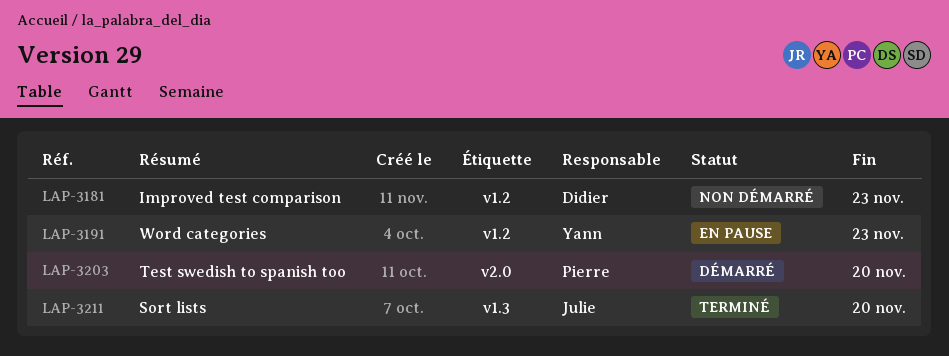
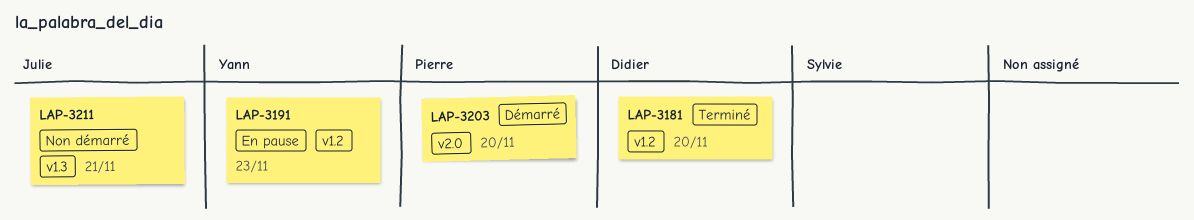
LAP-3181, status: Non démarré -> Terminé
LAP-3181, due: Nov 23 -> Nov 20
LAP-3211, status: Terminé -> Non démarré
LAP-3211, due: Nov 20 -> Nov 21

